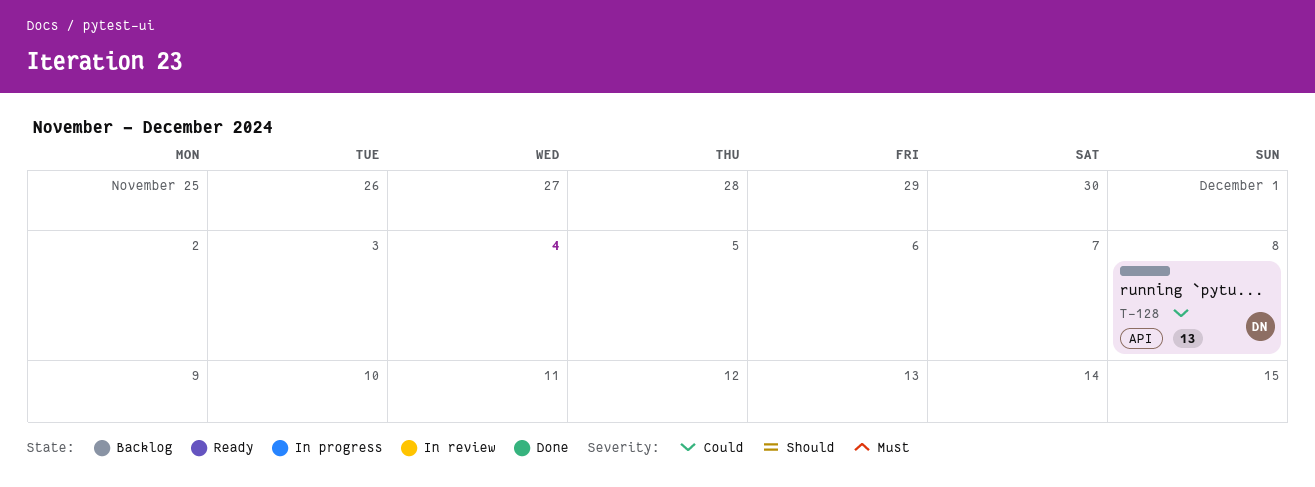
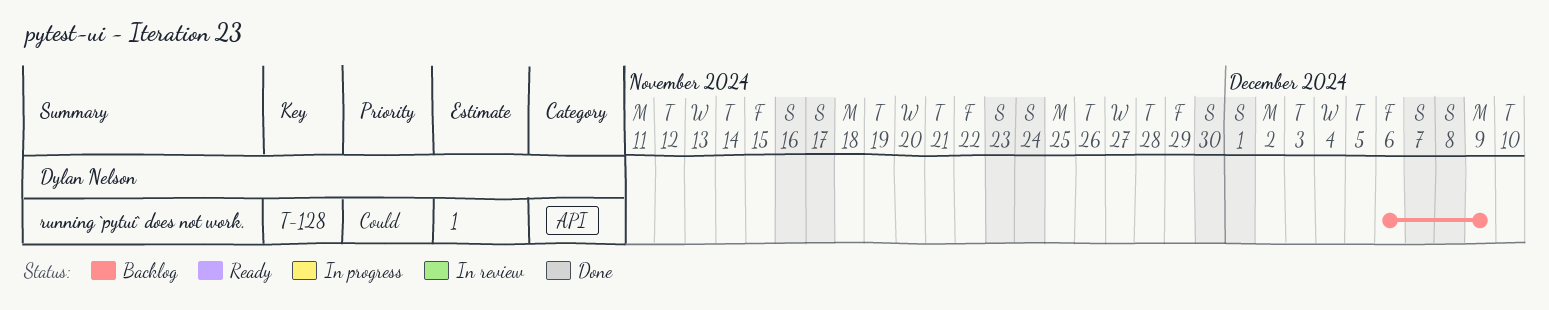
T-128, estimate: 13 -> 1
T-128, due: Dec 8 -> Dec 9

